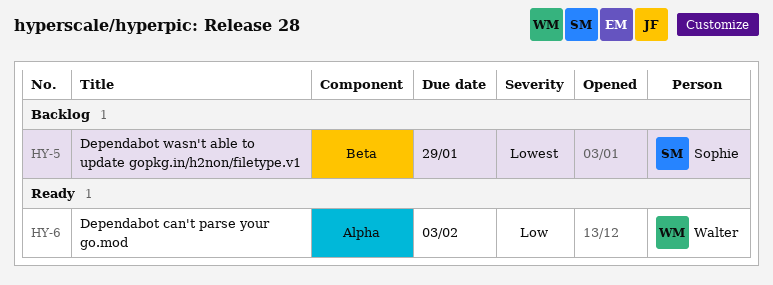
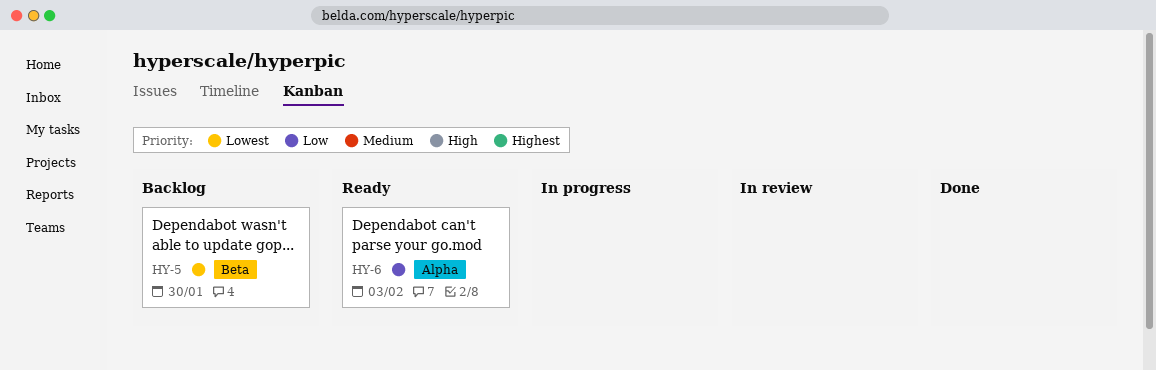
HY-5, due: Jan 29 -> Jan 30

